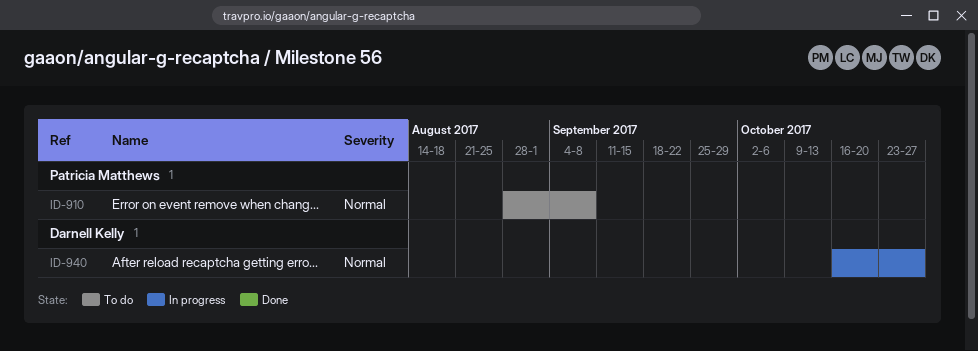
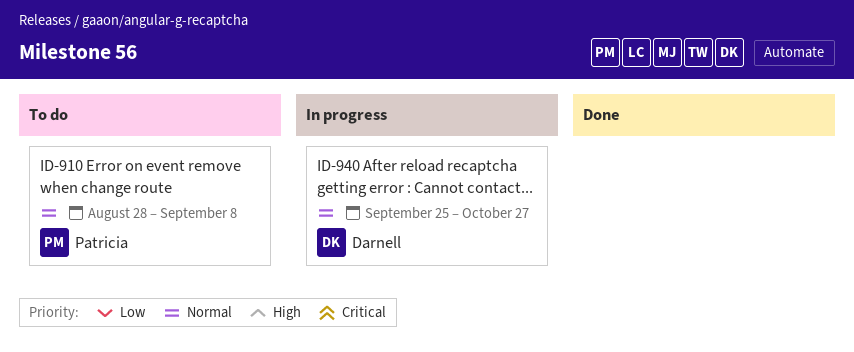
ID-940, start: Oct 16 -> Sep 25

